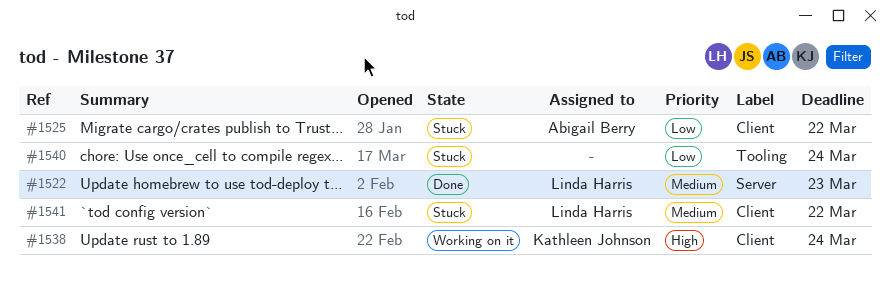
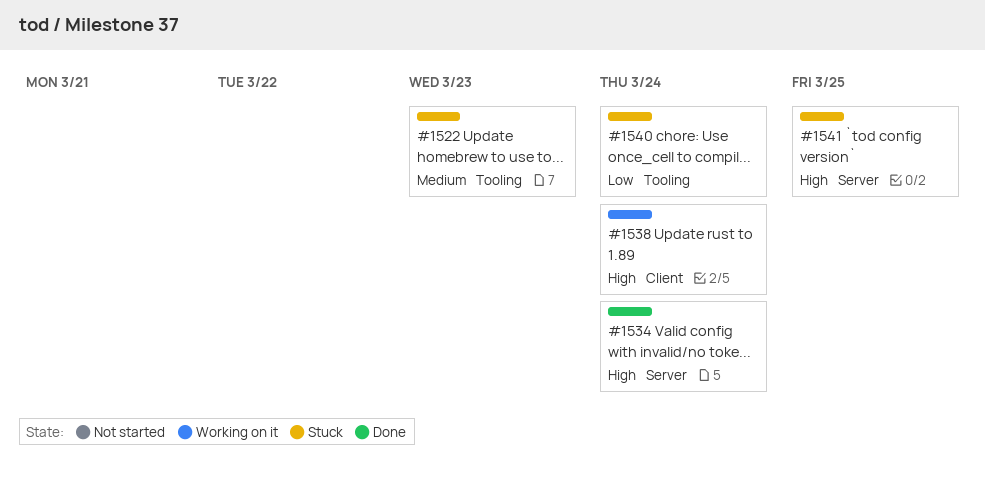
#1522, status: Done -> Stuck
#1522, label: Server -> Tooling
#1525: present -> none
#1534: none -> present
#1541, priority: Medium -> High
#1541, label: Client -> Server
#1541, due: Mar 22 -> Mar 25

